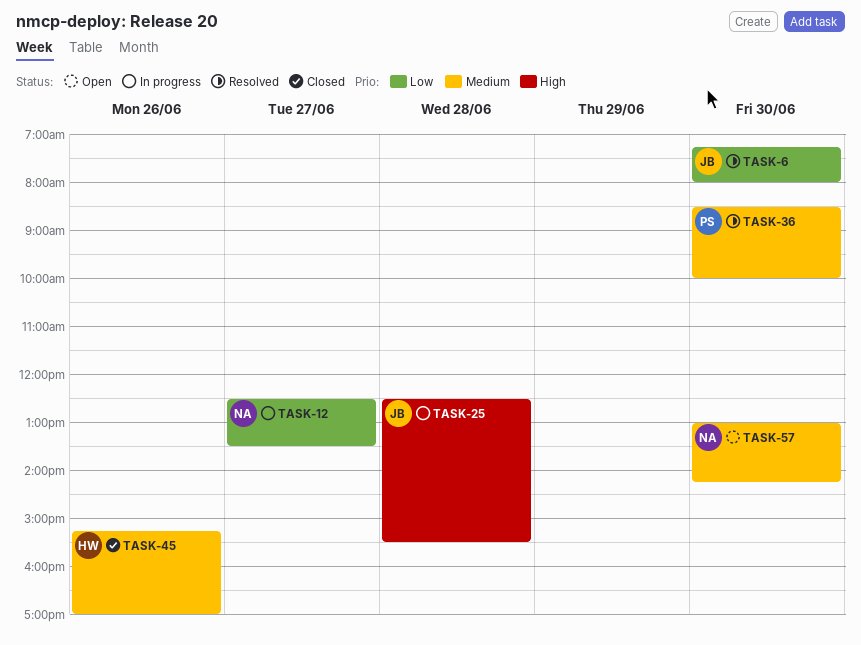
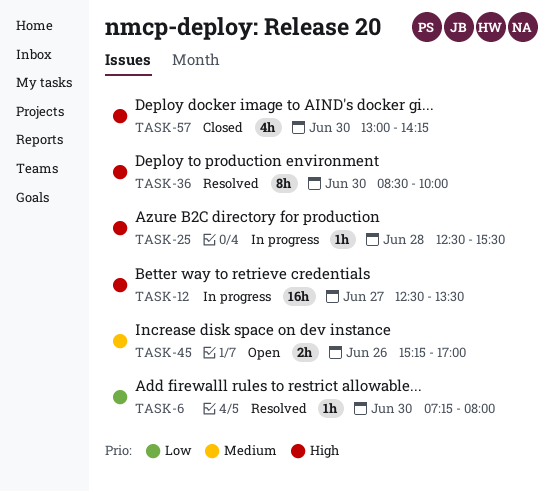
TASK-12, priority: Low -> High
TASK-36, priority: Medium -> High
TASK-45, status: Closed -> Open
TASK-57, status: Open -> Closed
TASK-57, priority: Medium -> High

